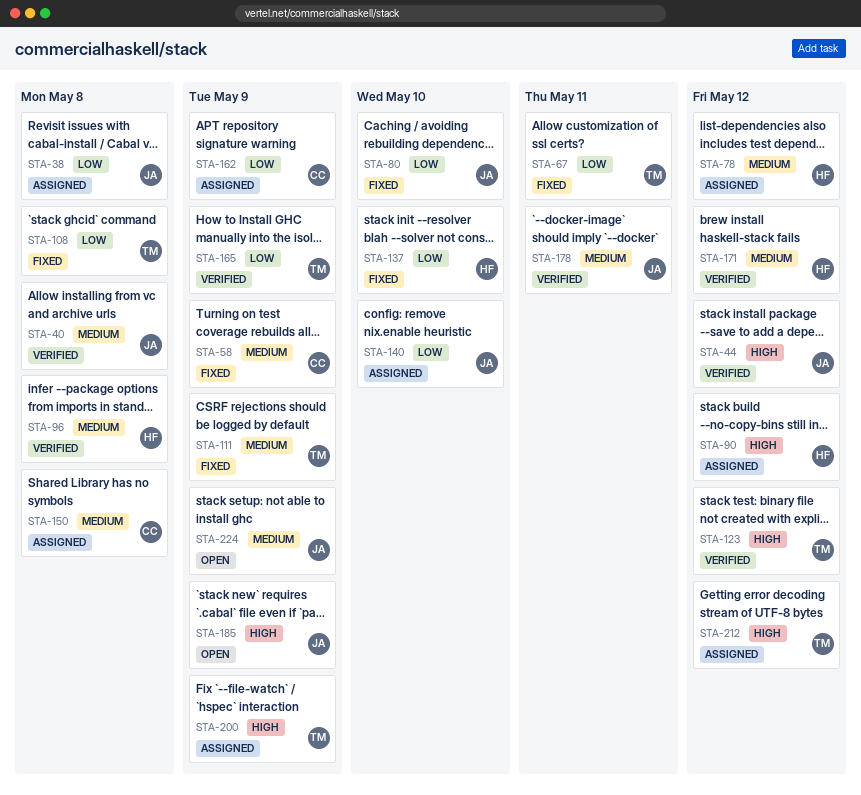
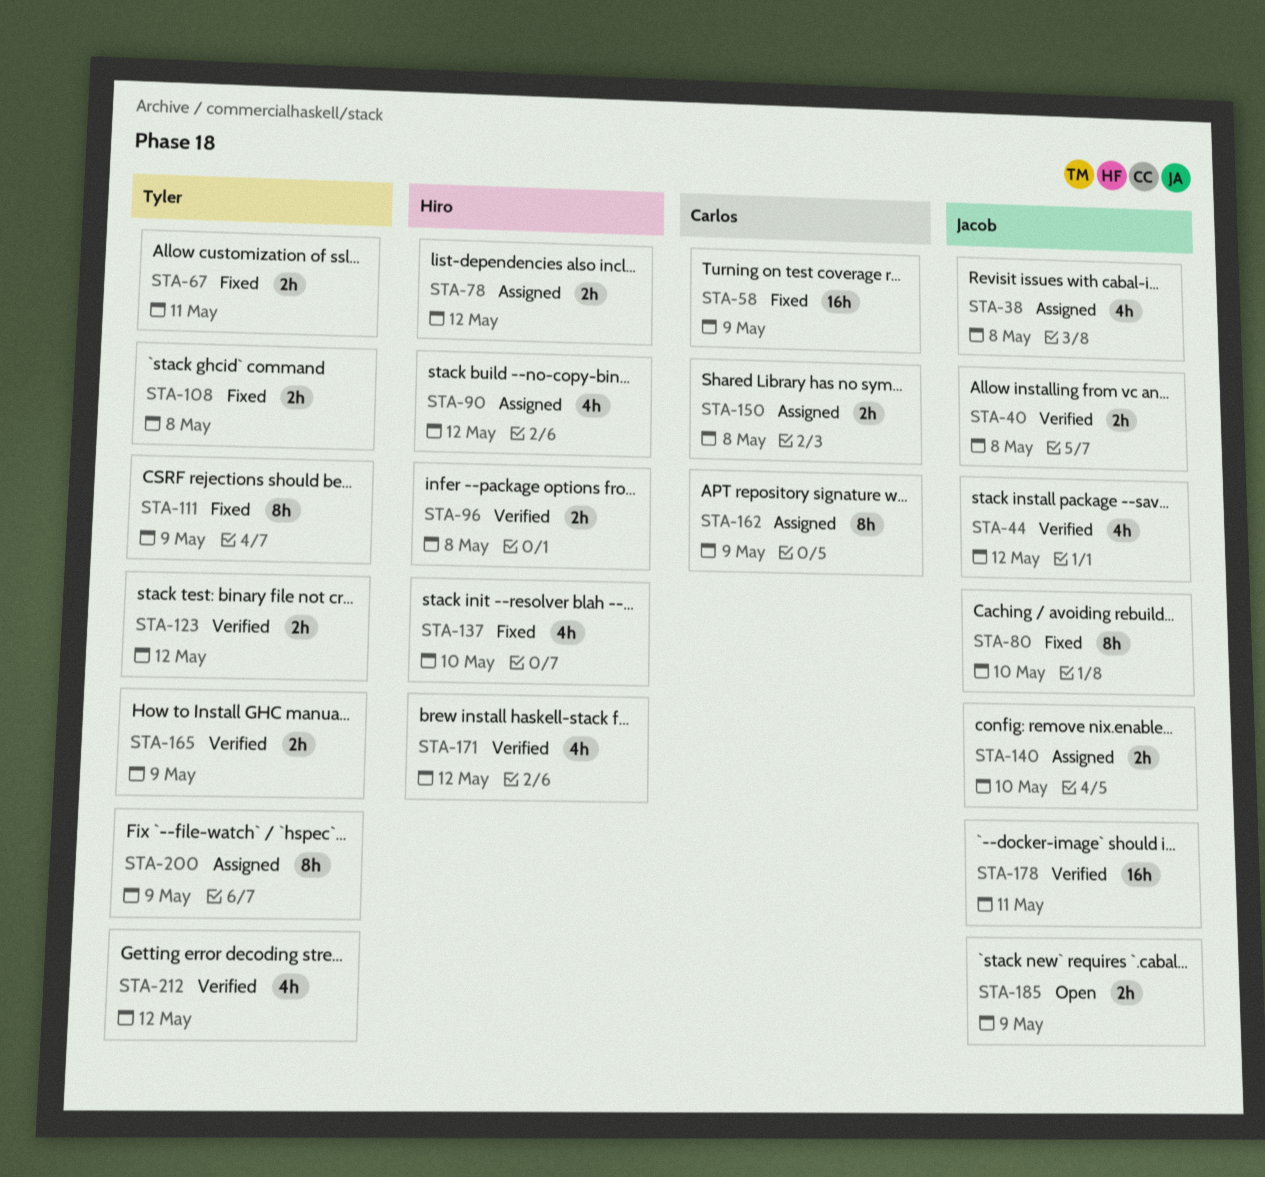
STA-212, status: Assigned -> Verified
STA-224: present -> none

